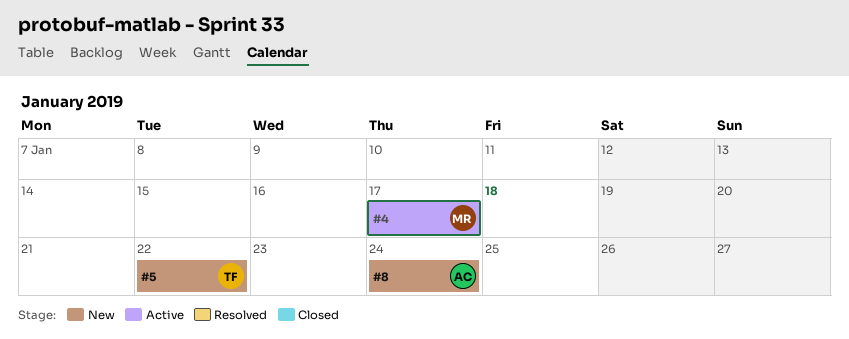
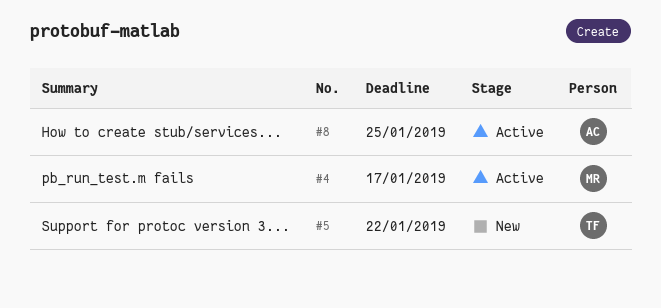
#8, status: New -> Active
#8, due: Jan 24 -> Jan 25

